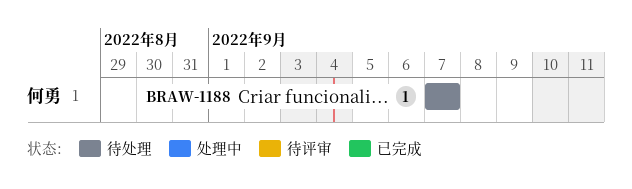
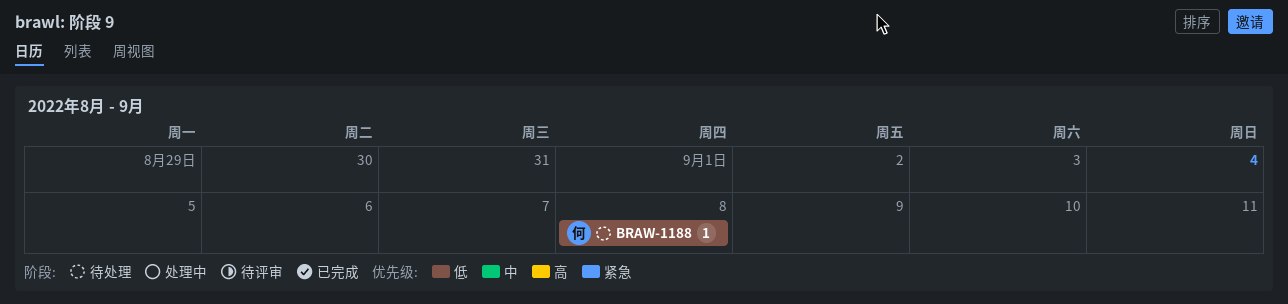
BRAW-1188, start: Sep 7 -> Sep 8
BRAW-1188, due: Sep 7 -> Sep 8

